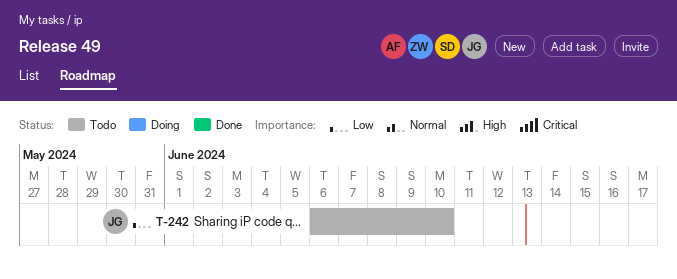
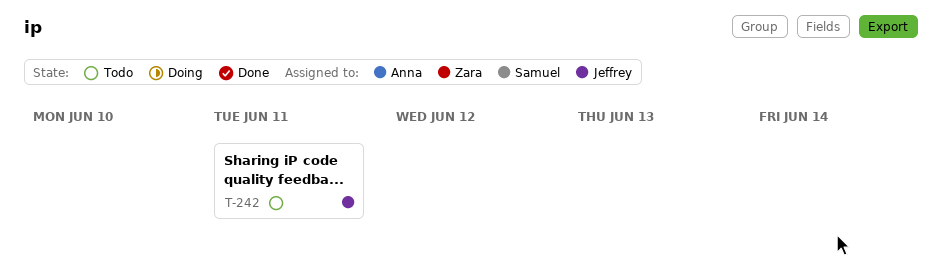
T-242, due: Jun 10 -> Jun 11

